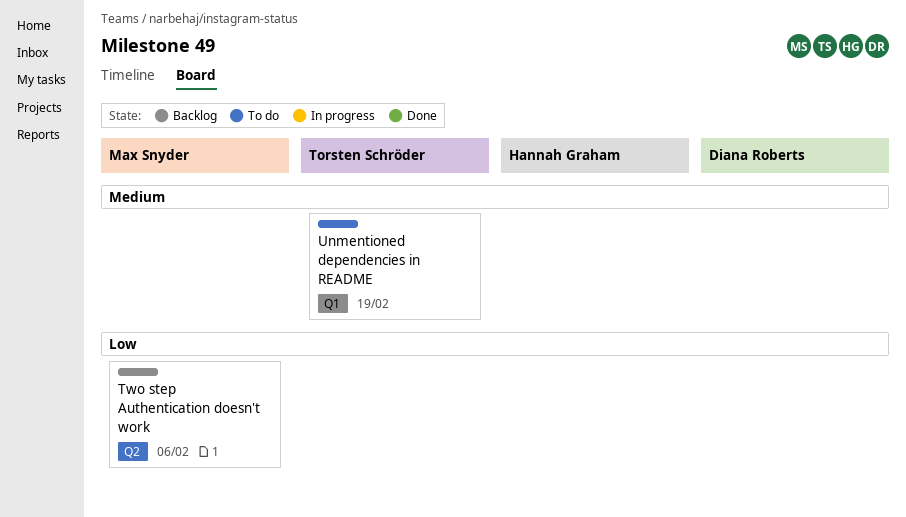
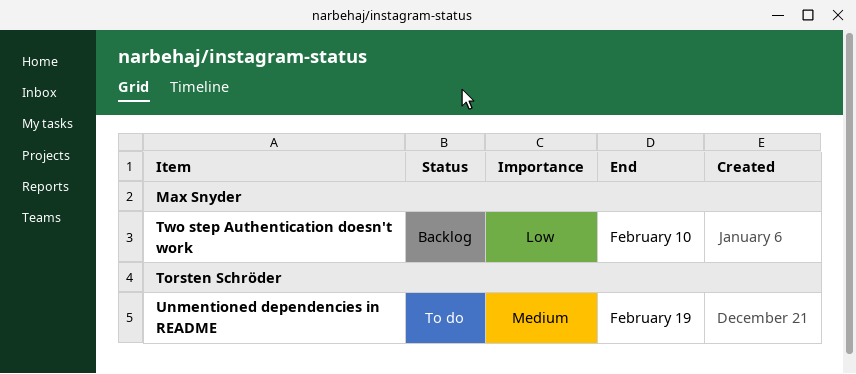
Two step Authentication doesn't work, due: Feb 6 -> Feb 10

